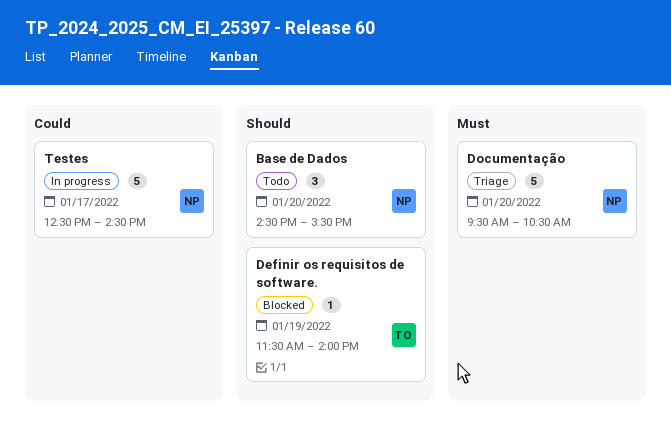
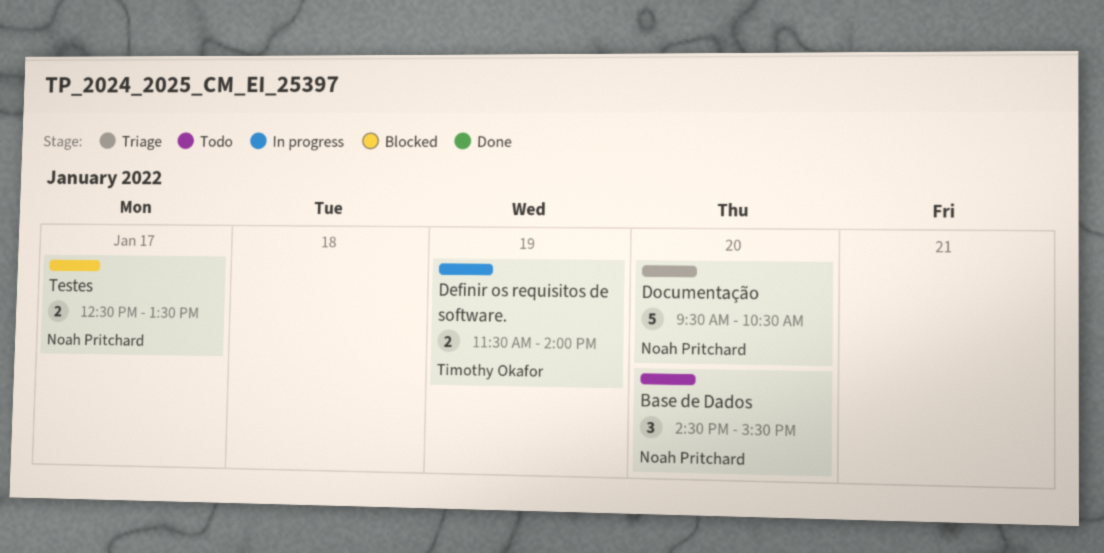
Definir os requisitos de software., status: Blocked -> In progress
Definir os requisitos de software., estimate: 1 -> 2
Testes, status: In progress -> Blocked
Testes, estimate: 5 -> 2
Testes, ends: 14:30 -> 13:30

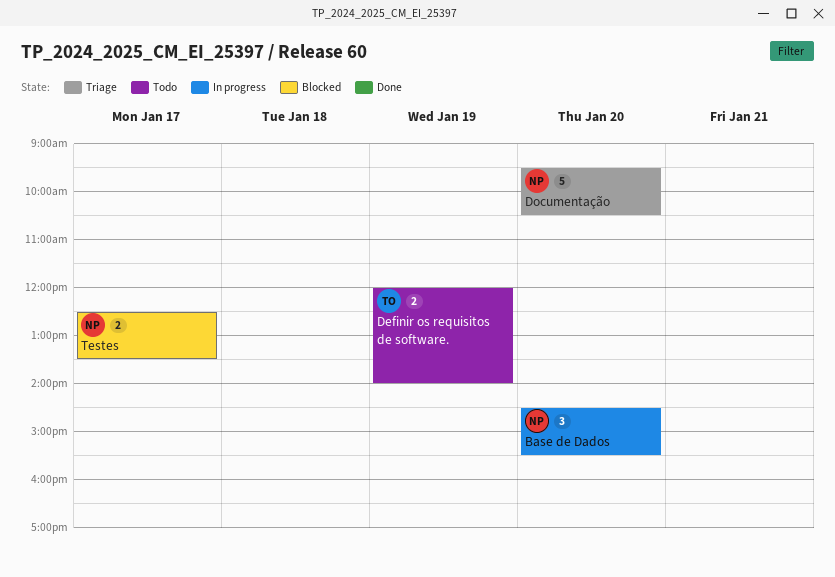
Base de Dados, status: Todo -> In progress
Definir os requisitos de software., status: In progress -> Todo
Definir os requisitos de software., begins: 11:30 -> 12:00

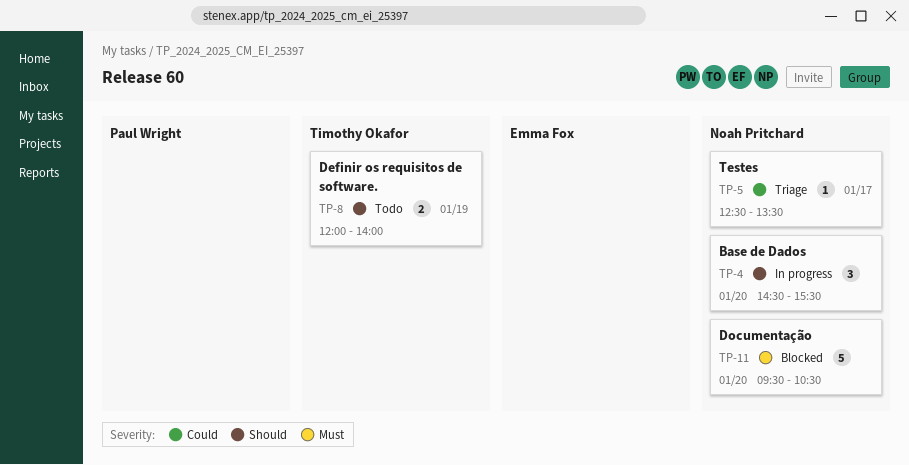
Documentação, status: Triage -> Blocked
Testes, status: Blocked -> Triage
Testes, estimate: 2 -> 1

